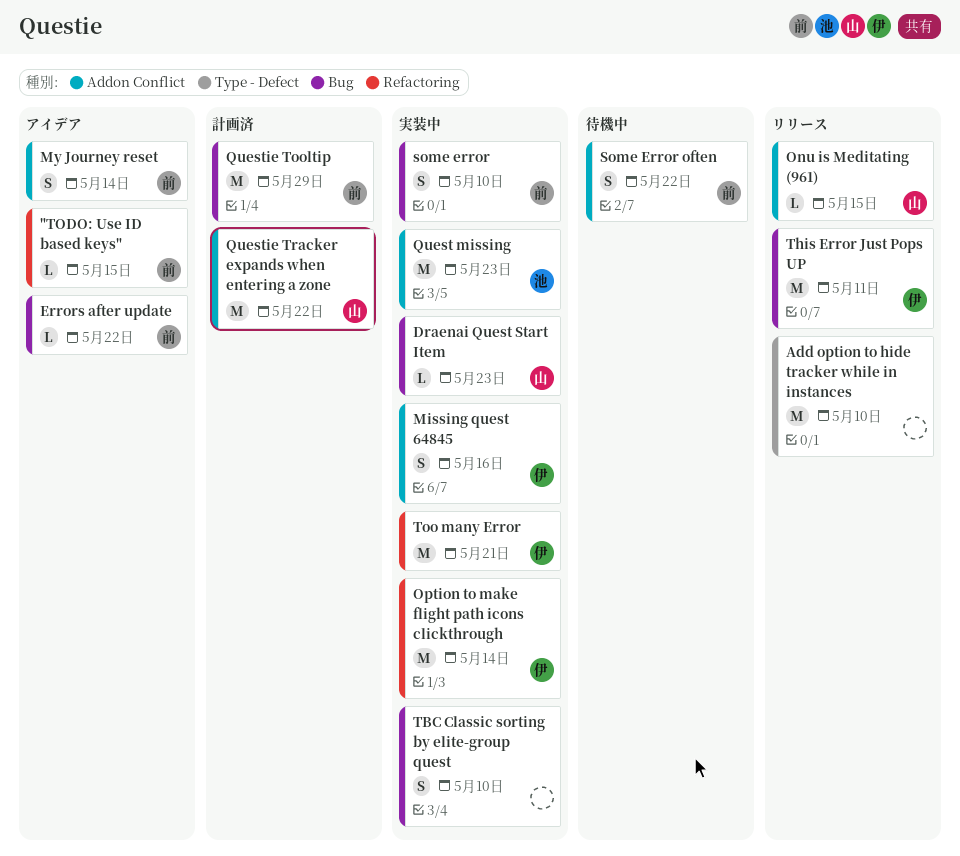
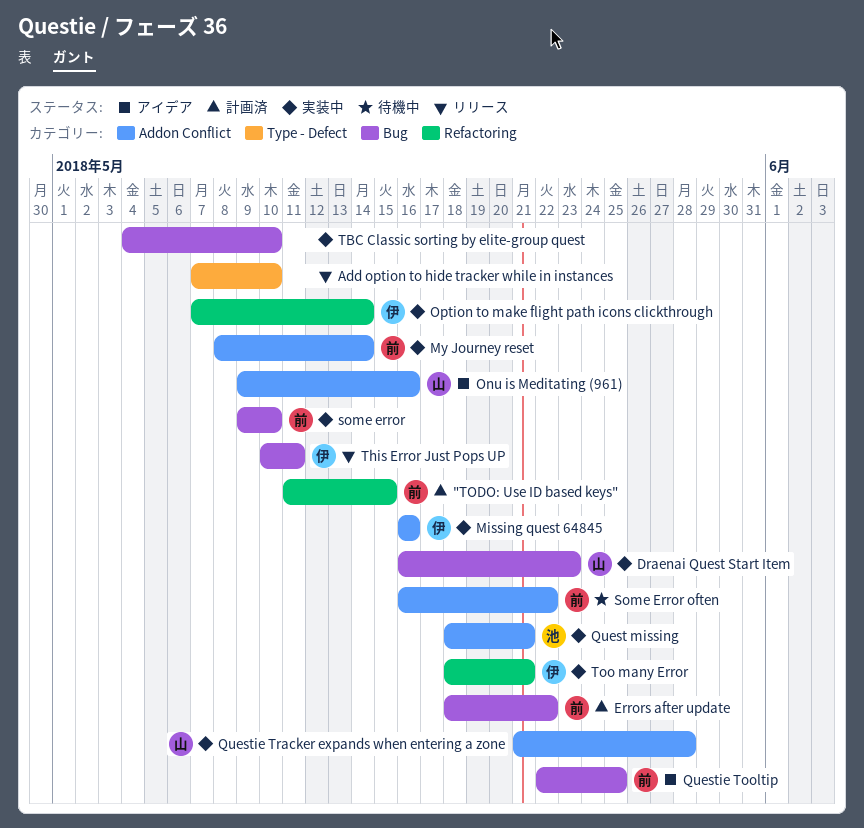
"TODO: Use ID based keys", status: アイデア -> 計画済
Errors after update, status: アイデア -> 計画済
My Journey reset, status: アイデア -> 実装中
Onu is Meditating (961), status: リリース -> アイデア
Onu is Meditating (961), due: May 15 -> May 16
Quest missing, due: May 23 -> May 21
Questie Tooltip, status: 計画済 -> アイデア
Questie Tooltip, due: May 29 -> May 25
Questie Tracker expands when entering a zone, status: 計画済 -> 実装中
Questie Tracker expands when entering a zone, due: May 22 -> May 28

